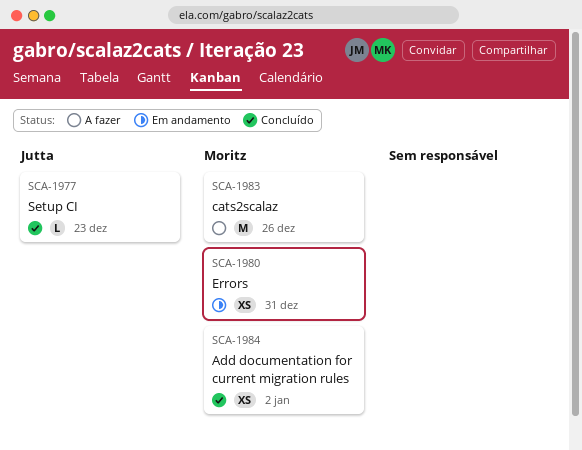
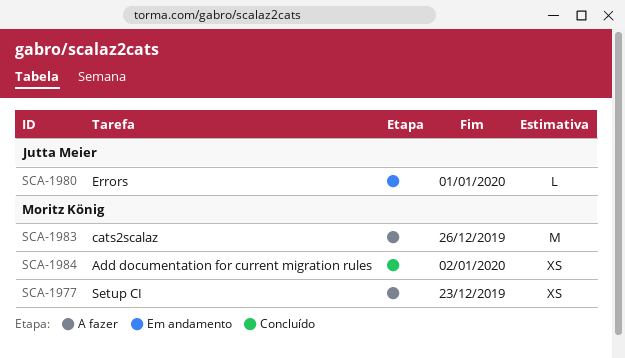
SCA-1977, status: Concluído -> A fazer
SCA-1977, owner: Jutta Meier -> Moritz König
SCA-1977, estimate: L -> XS
SCA-1980, owner: Moritz König -> Jutta Meier
SCA-1980, estimate: XS -> L
SCA-1980, due: Dec 31 -> Jan 1

